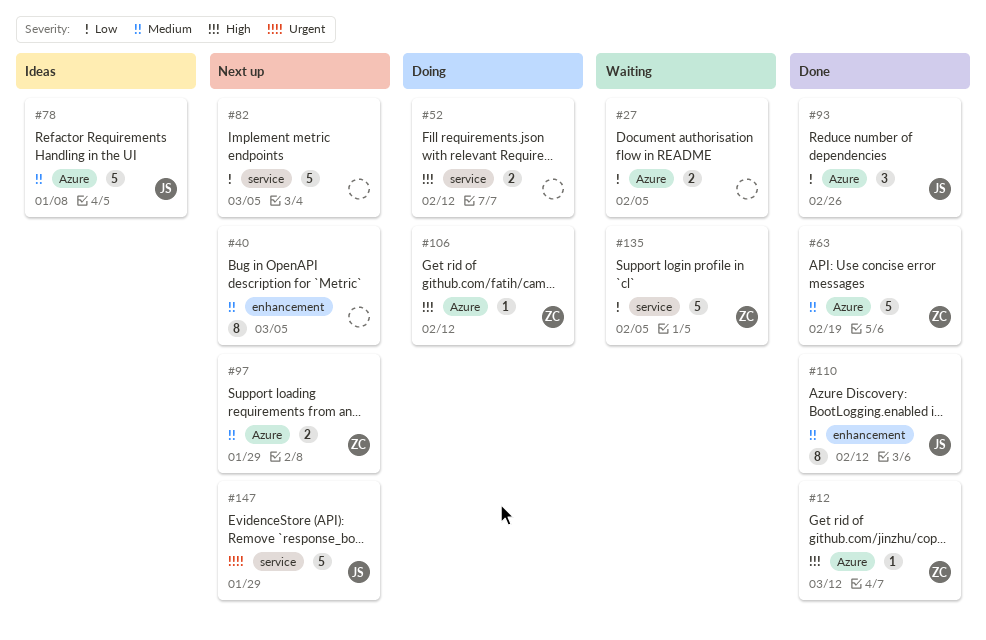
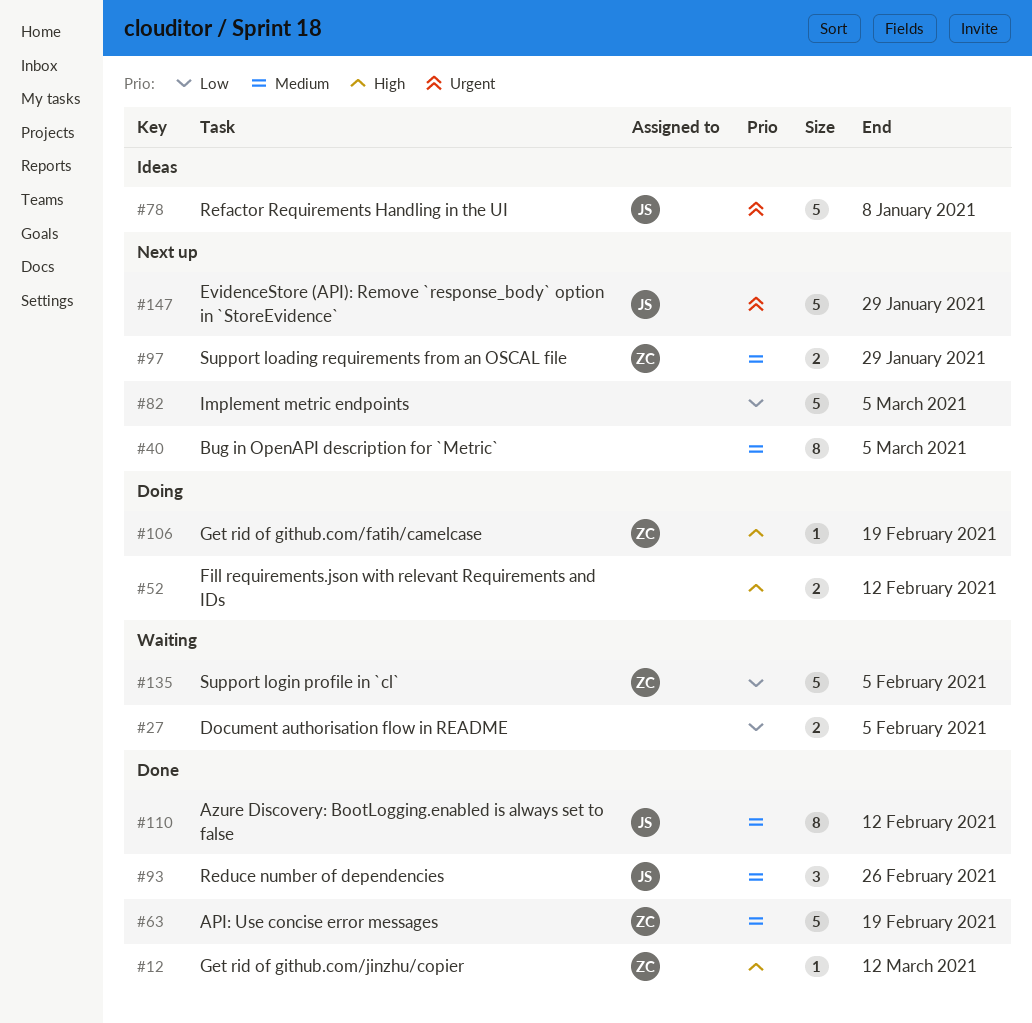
#78, priority: Medium -> Urgent
#93, priority: Low -> Medium
#106, due: Feb 12 -> Feb 19

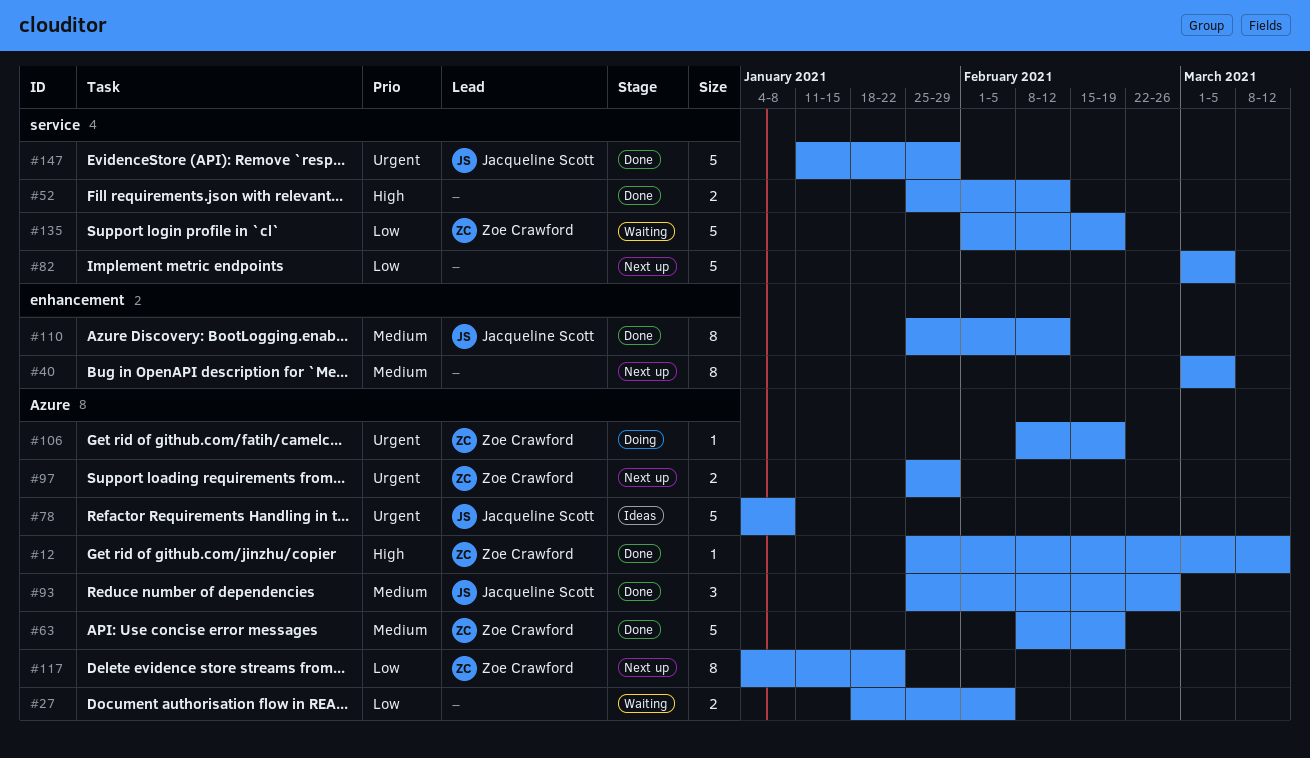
#52, status: Doing -> Done
#97, priority: Medium -> Urgent
#106, priority: High -> Urgent
#117: none -> present
#135, due: Feb 5 -> Feb 19
#147, status: Next up -> Done

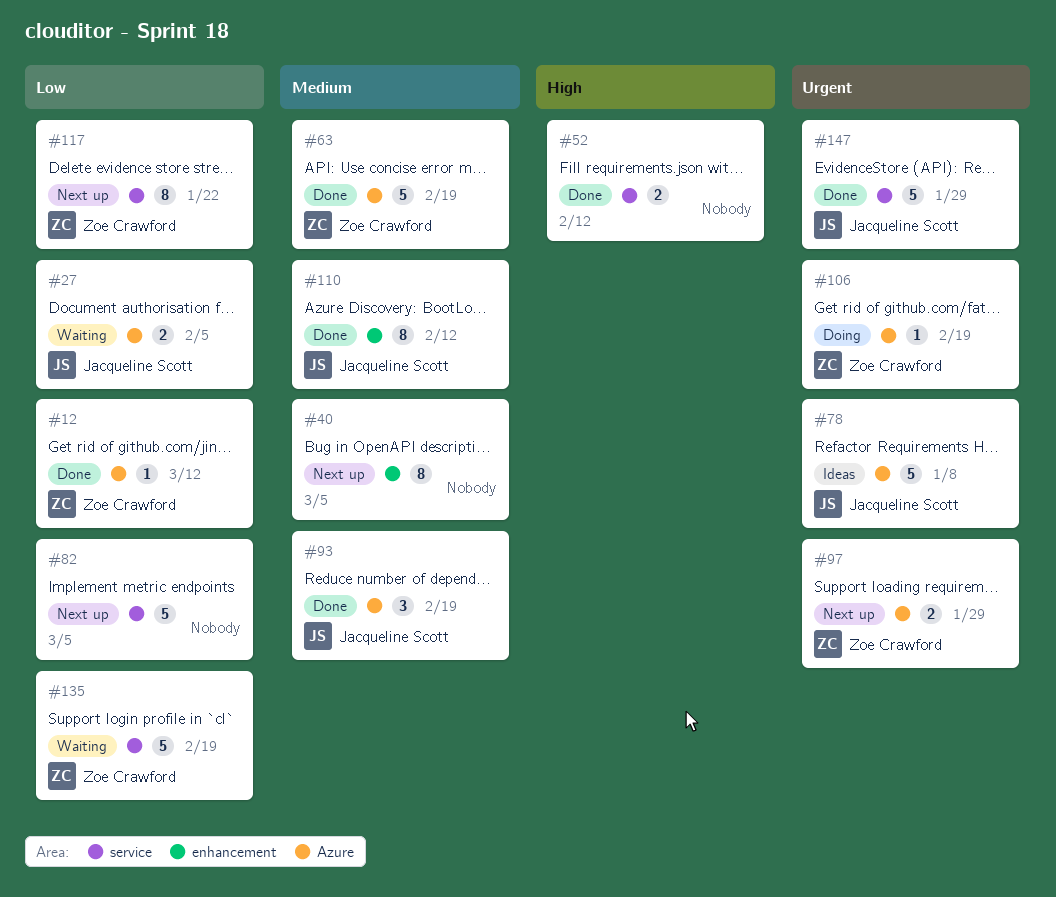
#12, priority: High -> Low
#27, owner: none -> Jacqueline Scott
#93, due: Feb 26 -> Feb 19
#117, label: Azure -> service

